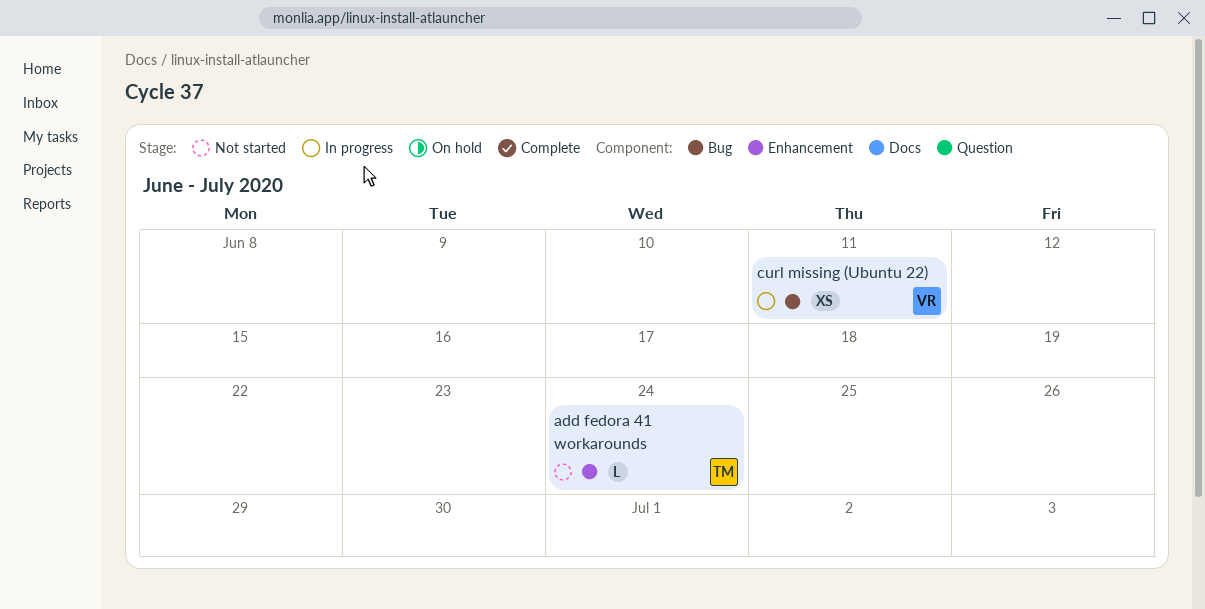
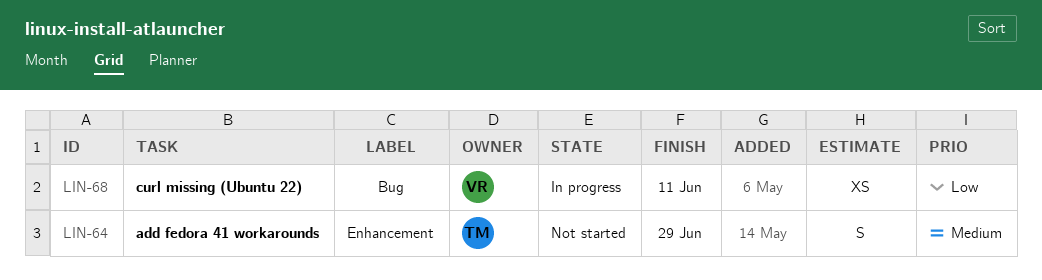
add fedora 41 workarounds, estimate: L -> S
add fedora 41 workarounds, due: Jun 24 -> Jun 29

